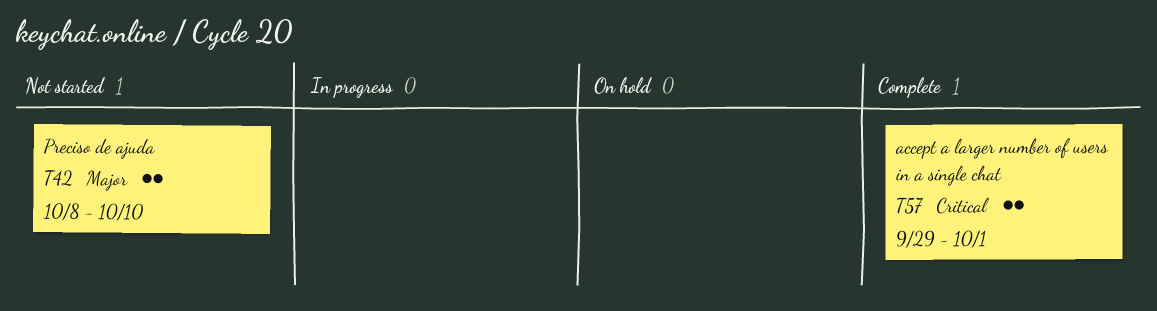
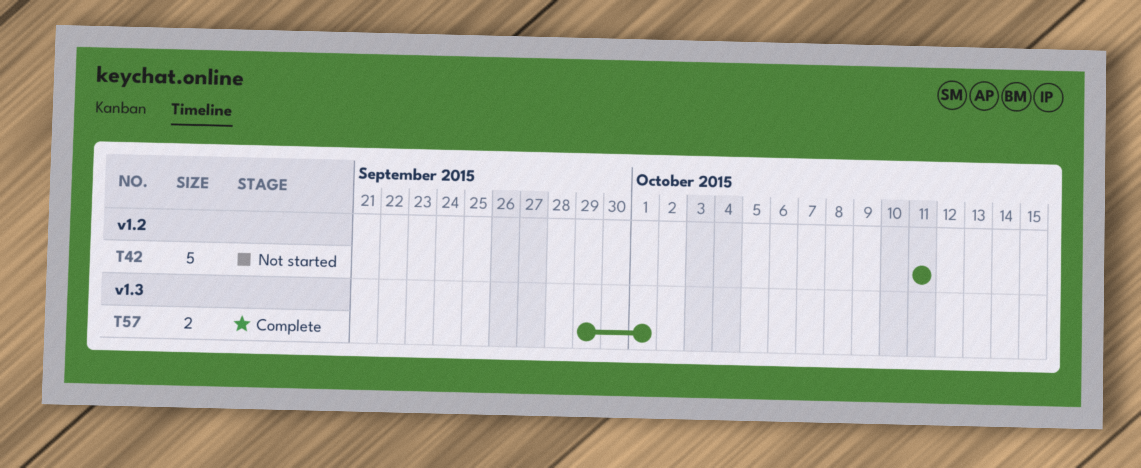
T42, estimate: 2 -> 5
T42, start: Oct 8 -> Oct 11
T42, due: Oct 10 -> Oct 11

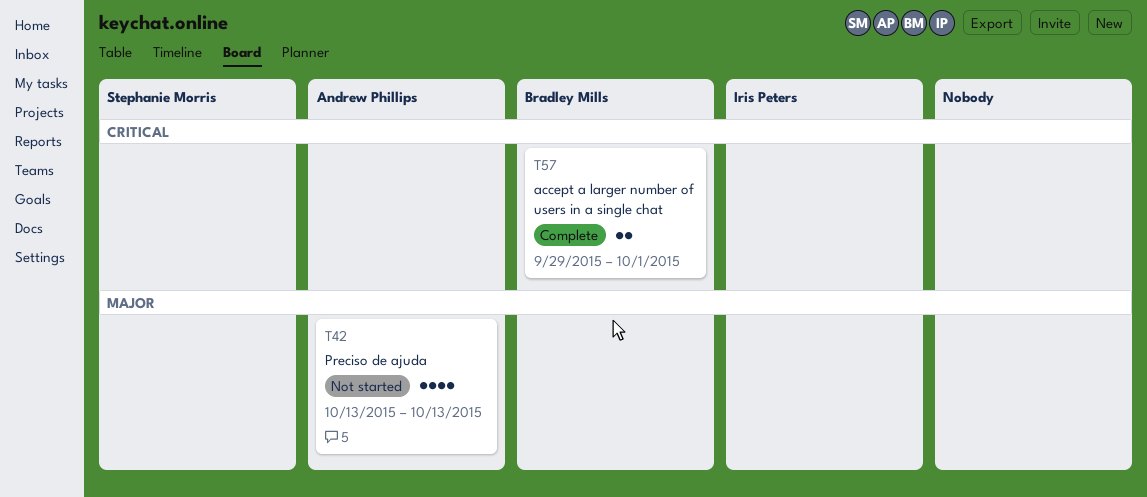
T42, estimate: 5 -> 4
T42, start: Oct 11 -> Oct 13
T42, due: Oct 11 -> Oct 13

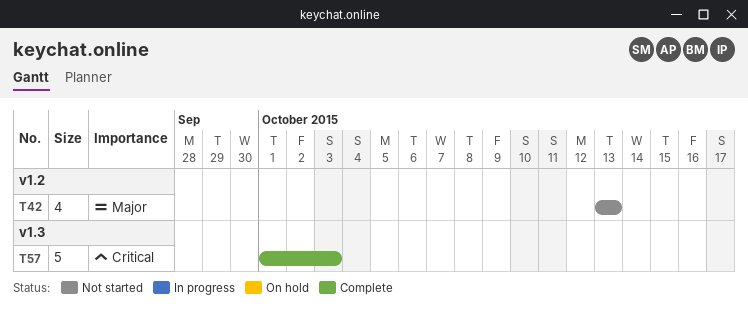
T57, estimate: 2 -> 5
T57, start: Sep 29 -> Oct 1
T57, due: Oct 1 -> Oct 3

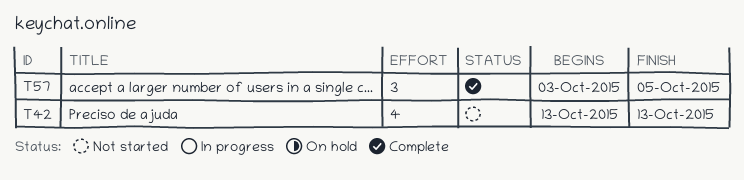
T57, estimate: 5 -> 3
T57, start: Oct 1 -> Oct 3
T57, due: Oct 3 -> Oct 5

